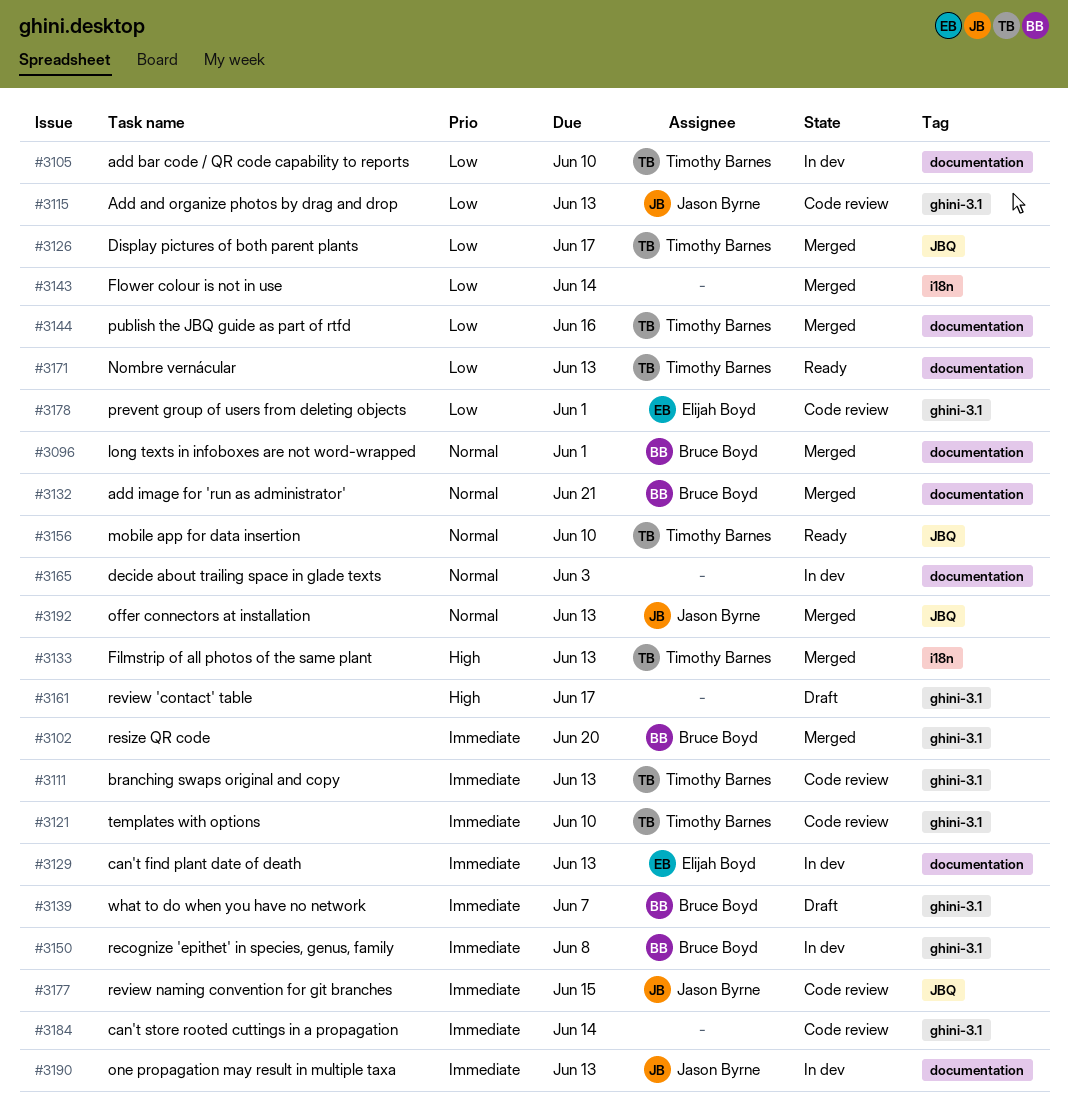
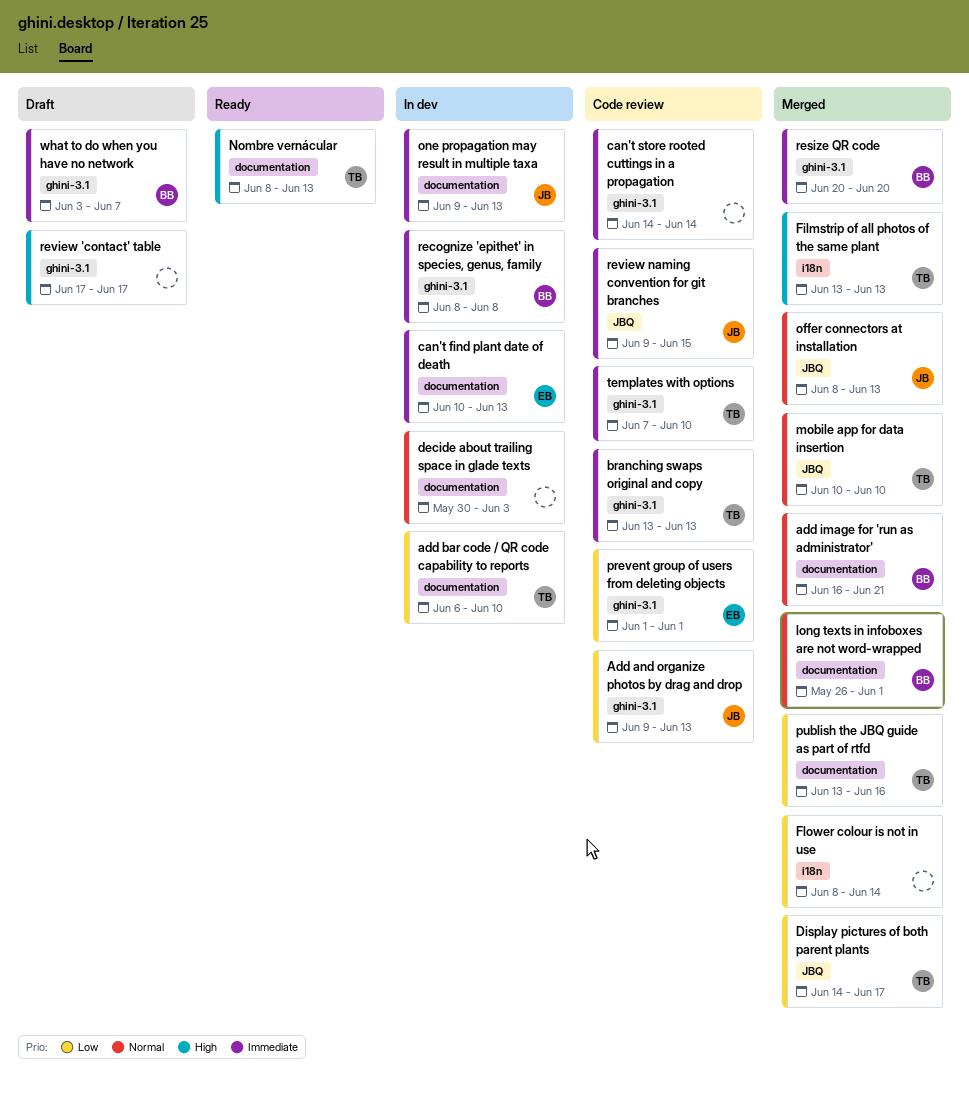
mobile app for data insertion, status: Ready -> Merged
Nombre vernácular, priority: Low -> High

